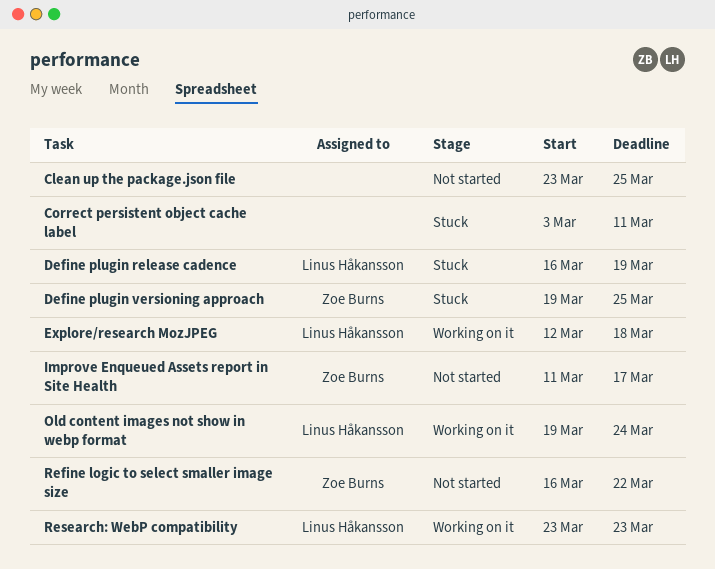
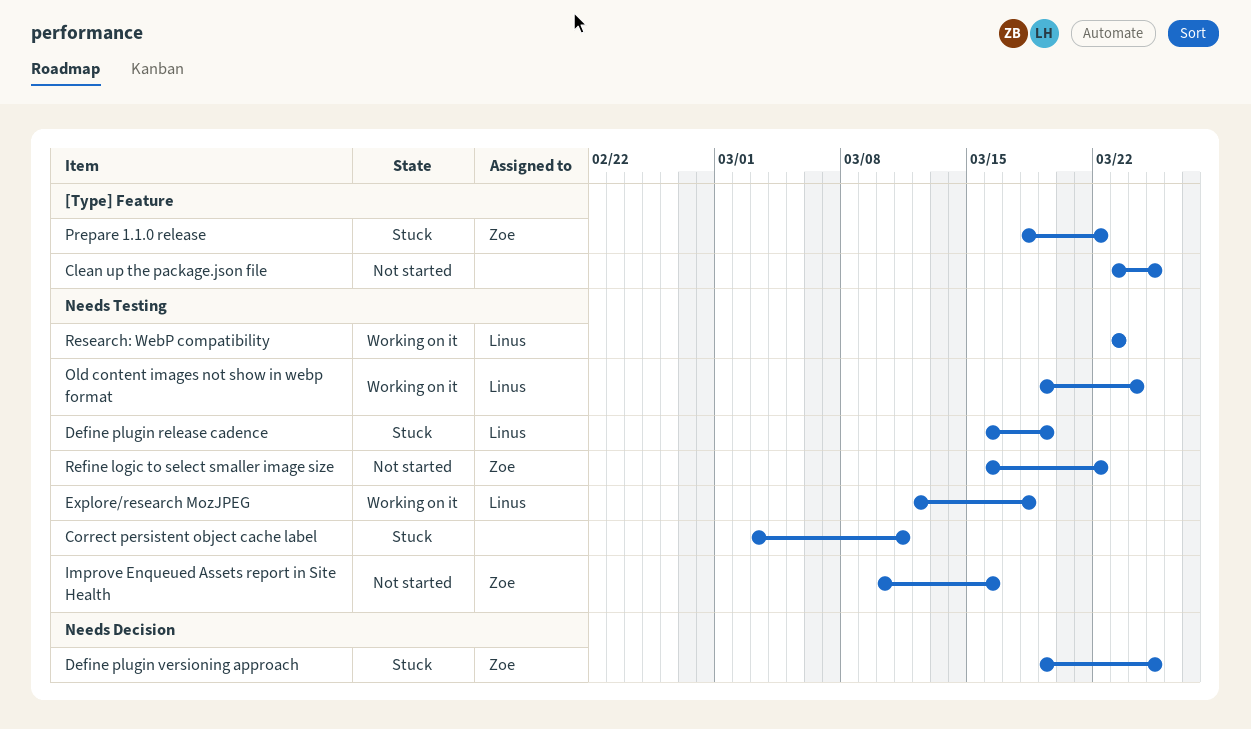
Improve Enqueued Assets report in Site Health, start: Mar 11 -> Mar 10
Improve Enqueued Assets report in Site Health, due: Mar 17 -> Mar 16
Prepare 1.1.0 release: none -> present

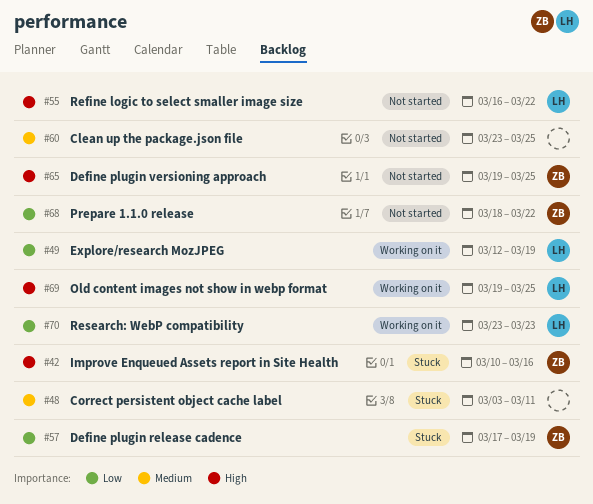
Define plugin release cadence, owner: Linus -> Zoe
Define plugin release cadence, start: Mar 16 -> Mar 17
Define plugin versioning approach, status: Stuck -> Not started
Explore/research MozJPEG, due: Mar 18 -> Mar 19
Improve Enqueued Assets report in Site Health, status: Not started -> Stuck
Old content images not show in webp format, due: Mar 24 -> Mar 25
Prepare 1.1.0 release, status: Stuck -> Not started
Refine logic to select smaller image size, owner: Zoe -> Linus

